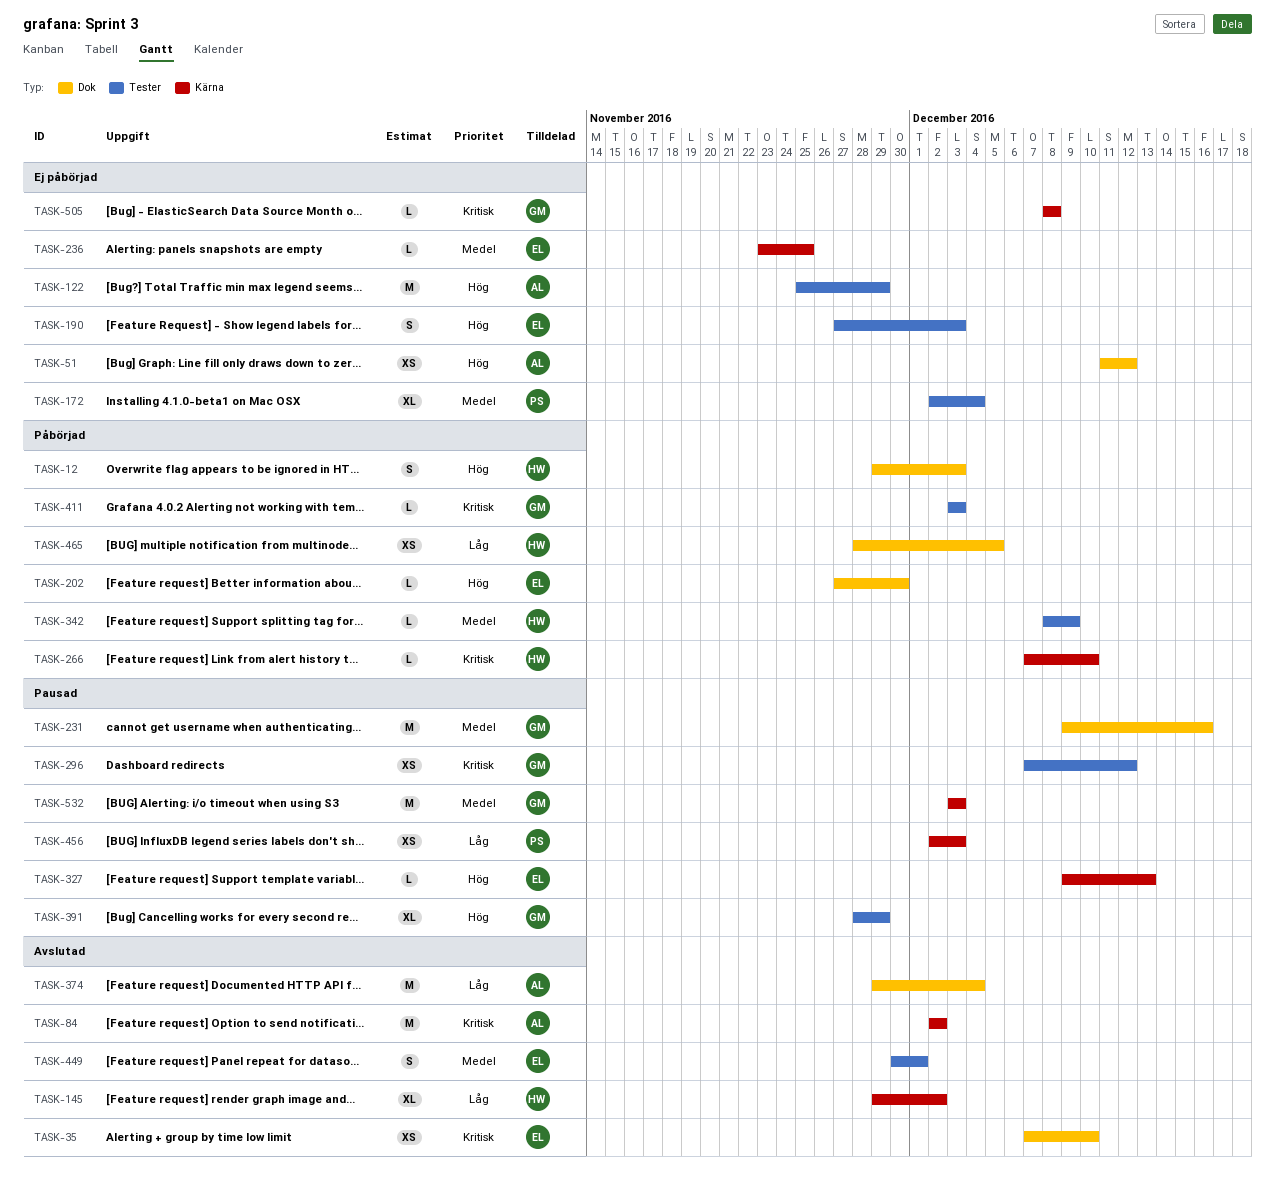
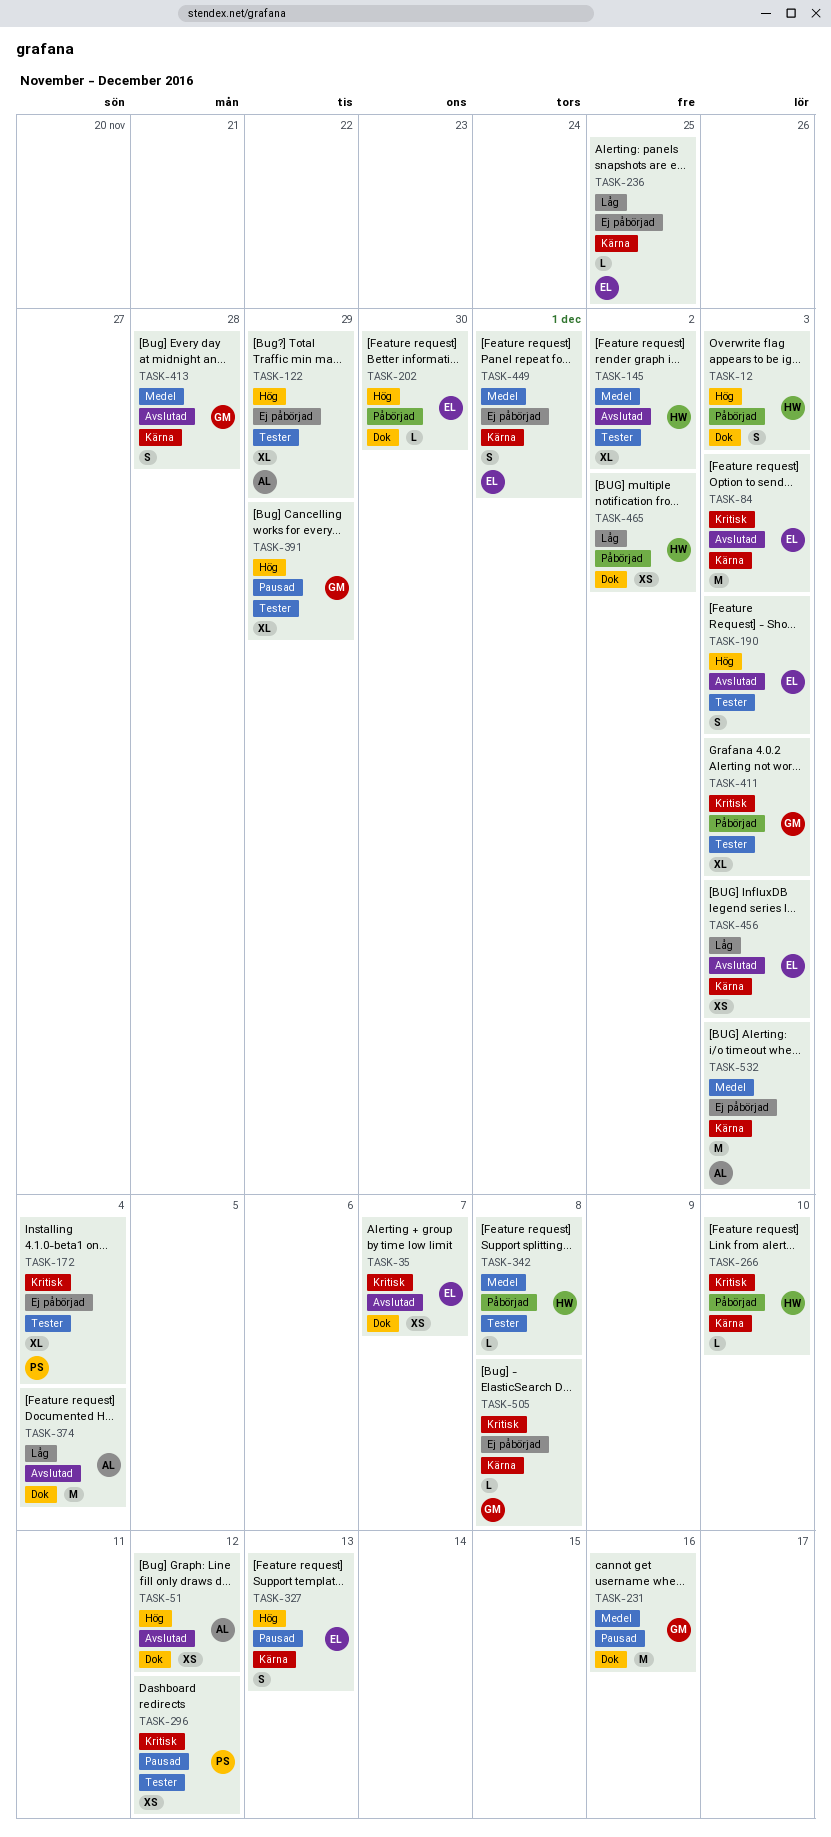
TASK-35, due: Dec 10 -> Dec 7
TASK-51, status: Ej påbörjad -> Avslutad
TASK-84, owner: AL -> EL
TASK-84, due: Dec 2 -> Dec 3
TASK-122, estimate: M -> XL
TASK-145, priority: Låg -> Medel
TASK-145, label: Kärna -> Tester
TASK-172, priority: Medel -> Kritisk
TASK-190, status: Ej påbörjad -> Avslutad
TASK-236, priority: Medel -> Låg
TASK-296, owner: GM -> PS
TASK-327, estimate: L -> S
TASK-342, due: Dec 9 -> Dec 8
TASK-411, estimate: L -> XL
TASK-413: none -> present
TASK-449, status: Avslutad -> Ej påbörjad
TASK-449, label: Tester -> Kärna
TASK-456, status: Pausad -> Avslutad
TASK-456, owner: PS -> EL
TASK-465, due: Dec 5 -> Dec 2
TASK-532, status: Pausad -> Ej påbörjad
TASK-532, owner: GM -> AL

